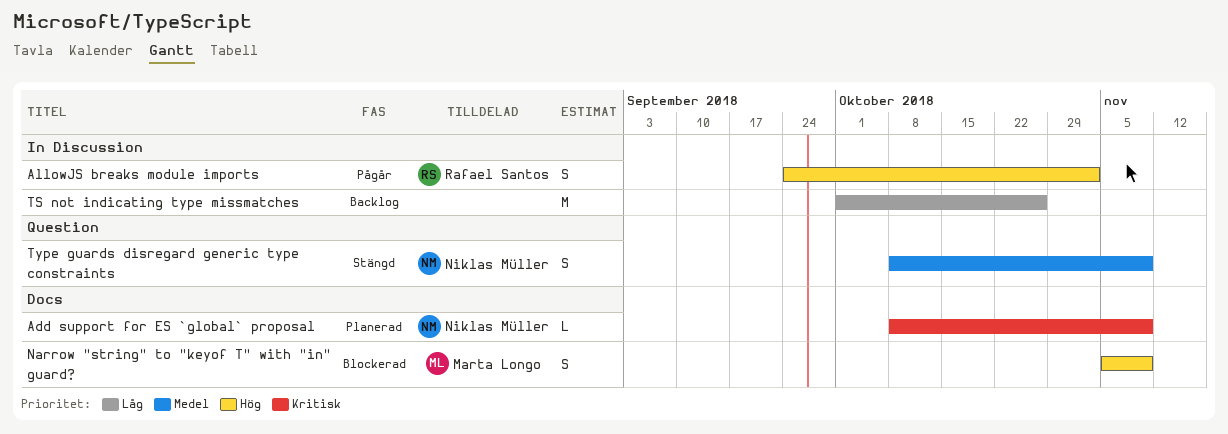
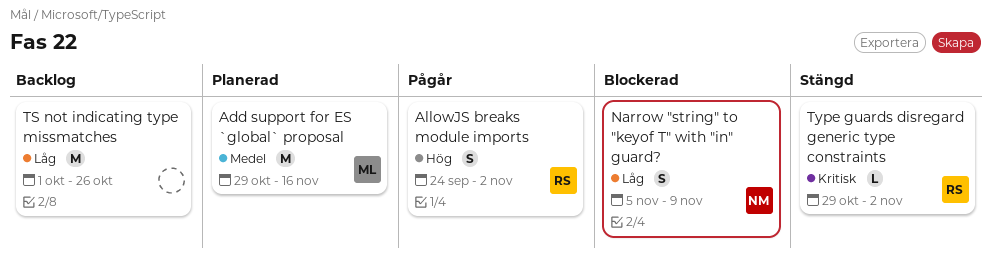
Add support for ES `global` proposal, owner: Niklas Müller -> Marta Longo
Add support for ES `global` proposal, priority: Kritisk -> Medel
Add support for ES `global` proposal, estimate: L -> M
Add support for ES `global` proposal, start: Oct 8 -> Oct 29
Add support for ES `global` proposal, due: Nov 9 -> Nov 16
Narrow "string" to "keyof T" with "in" guard?, owner: Marta Longo -> Niklas Müller
Narrow "string" to "keyof T" with "in" guard?, priority: Hög -> Låg
Type guards disregard generic type constraints, owner: Niklas Müller -> Rafael Santos
Type guards disregard generic type constraints, priority: Medel -> Kritisk
Type guards disregard generic type constraints, estimate: S -> L
Type guards disregard generic type constraints, start: Oct 8 -> Oct 29
Type guards disregard generic type constraints, due: Nov 9 -> Nov 2

